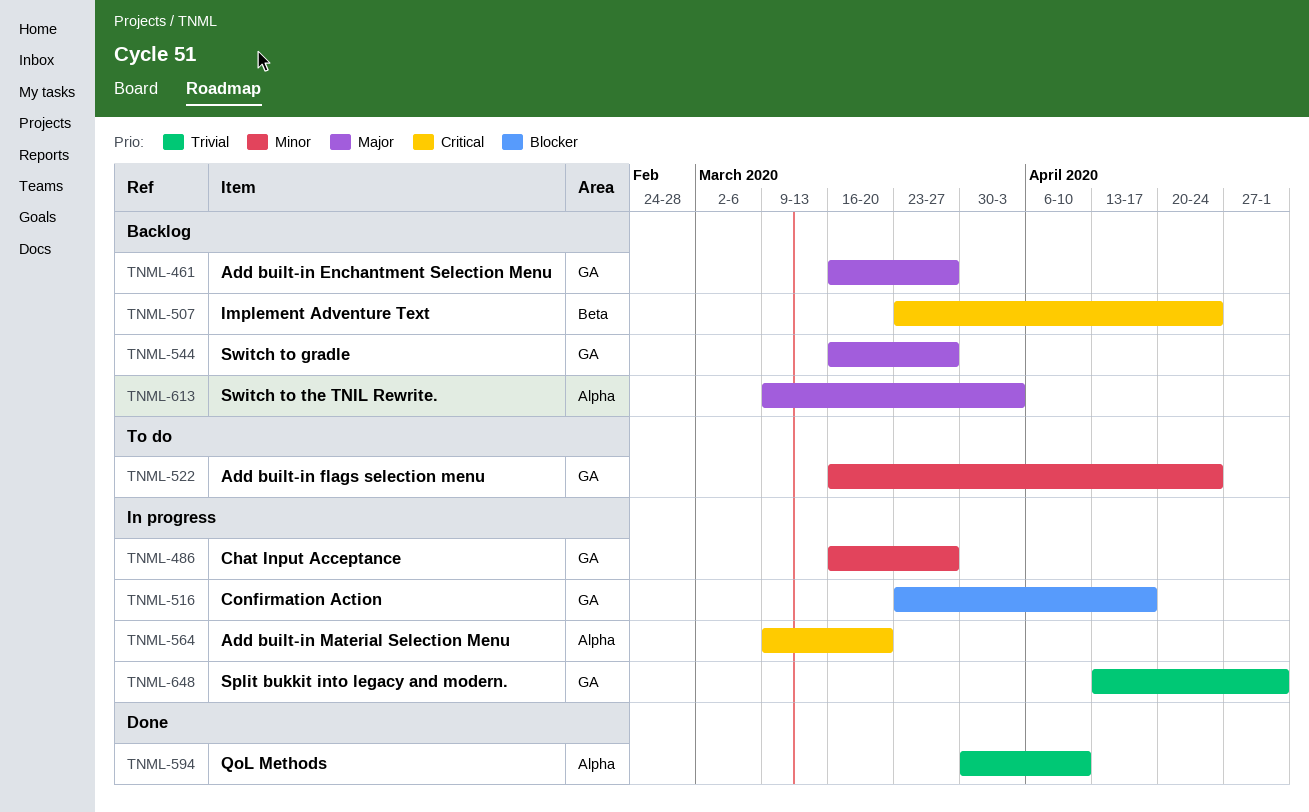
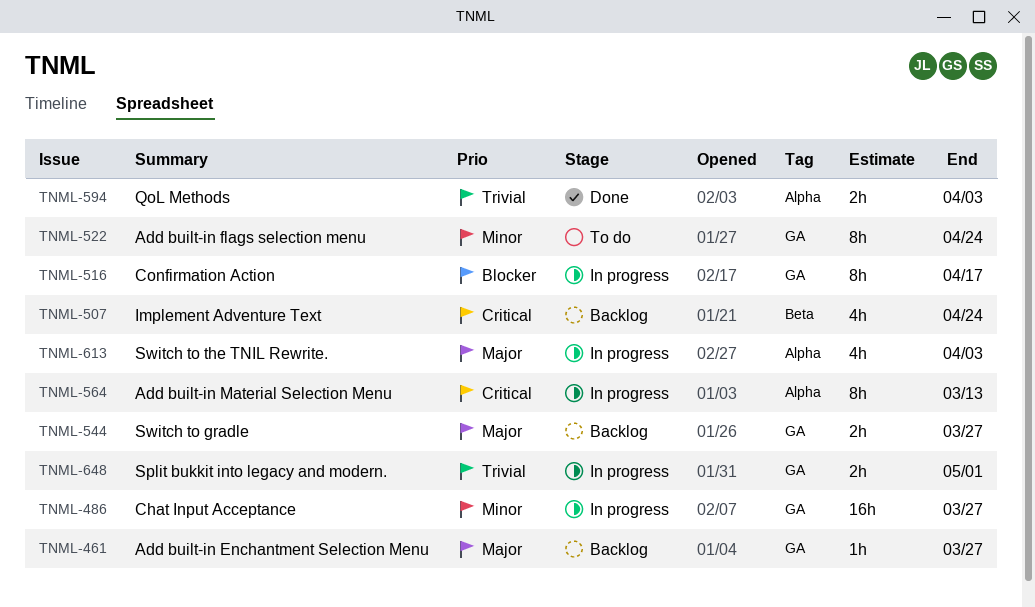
TNML-564, due: Mar 20 -> Mar 13
TNML-594, due: Apr 10 -> Apr 3
TNML-613, status: Backlog -> In progress

